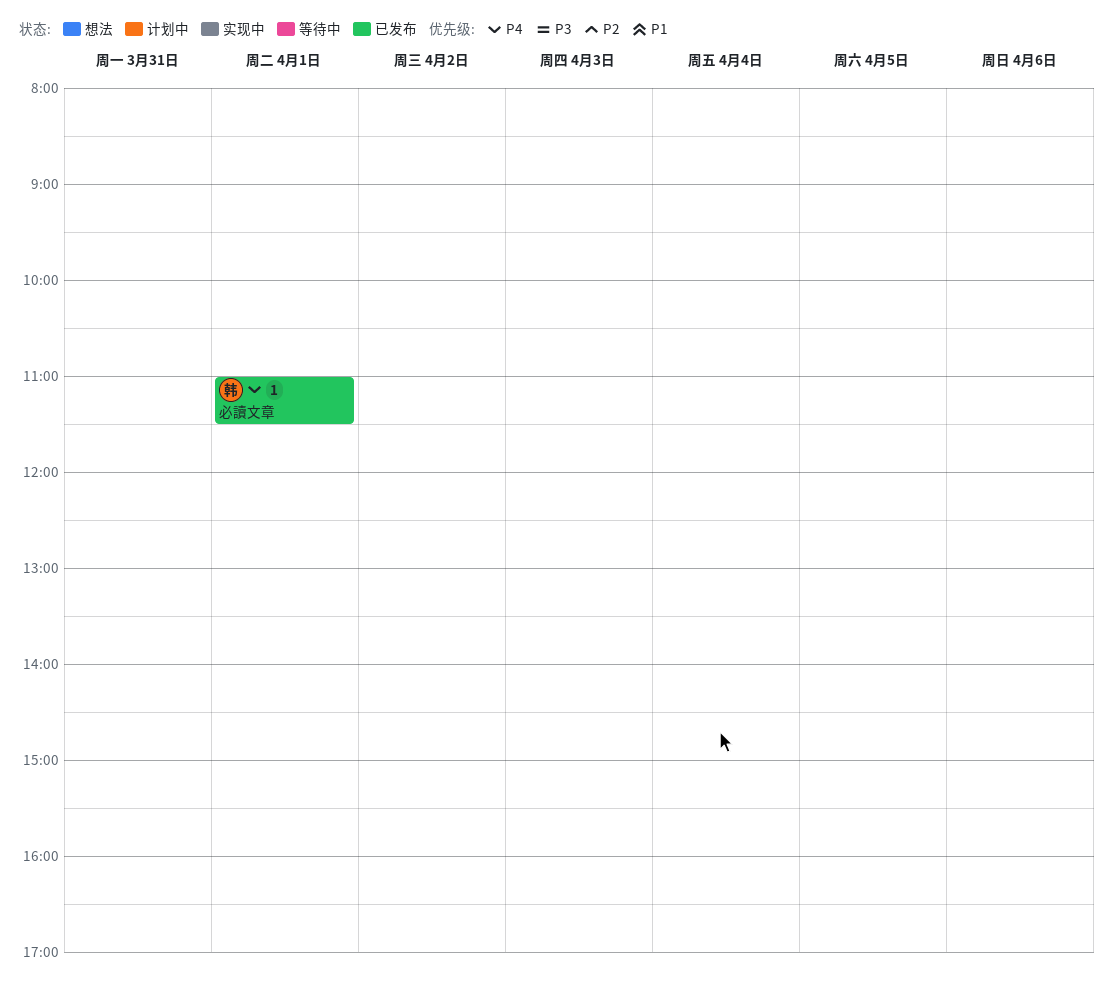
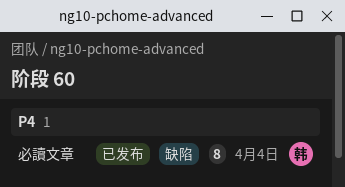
必讀文章, estimate: 1 -> 8
必讀文章, day: Apr 1 -> Apr 4

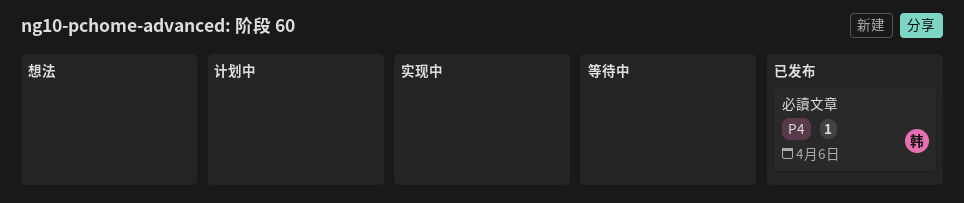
必讀文章, estimate: 8 -> 1
必讀文章, day: Apr 4 -> Apr 6

